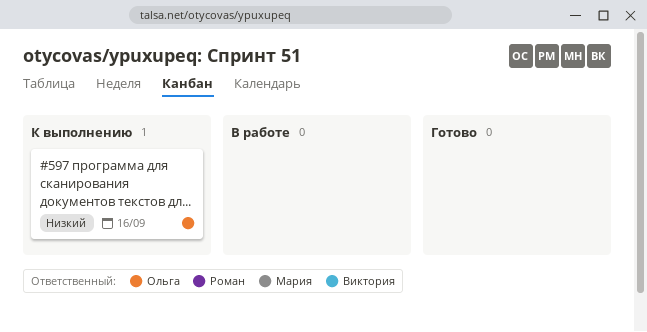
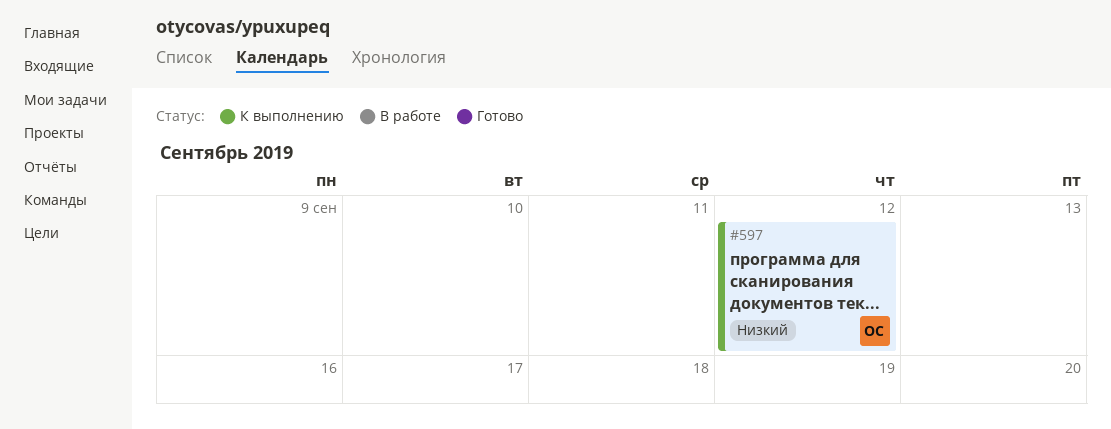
#597, due: Sep 16 -> Sep 12

